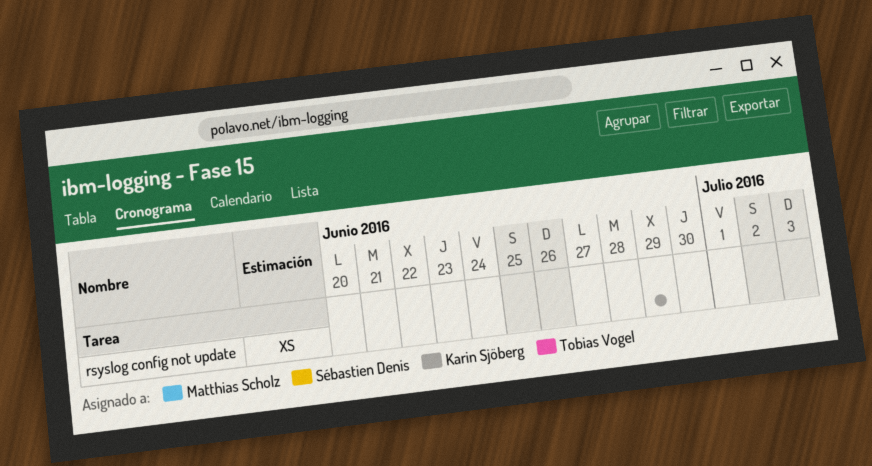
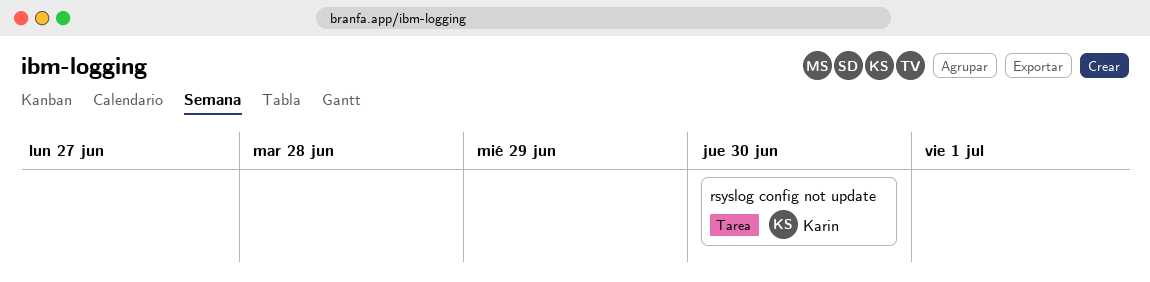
rsyslog config not update, due: Jun 29 -> Jun 30

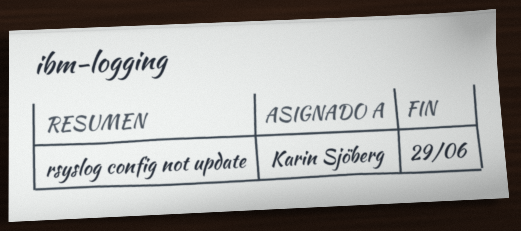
rsyslog config not update, due: Jun 30 -> Jun 29

